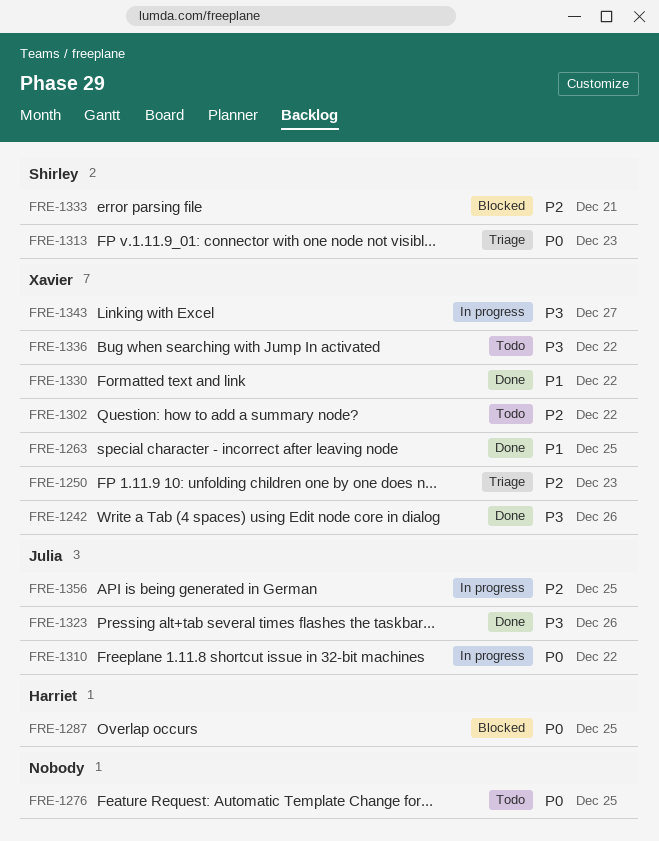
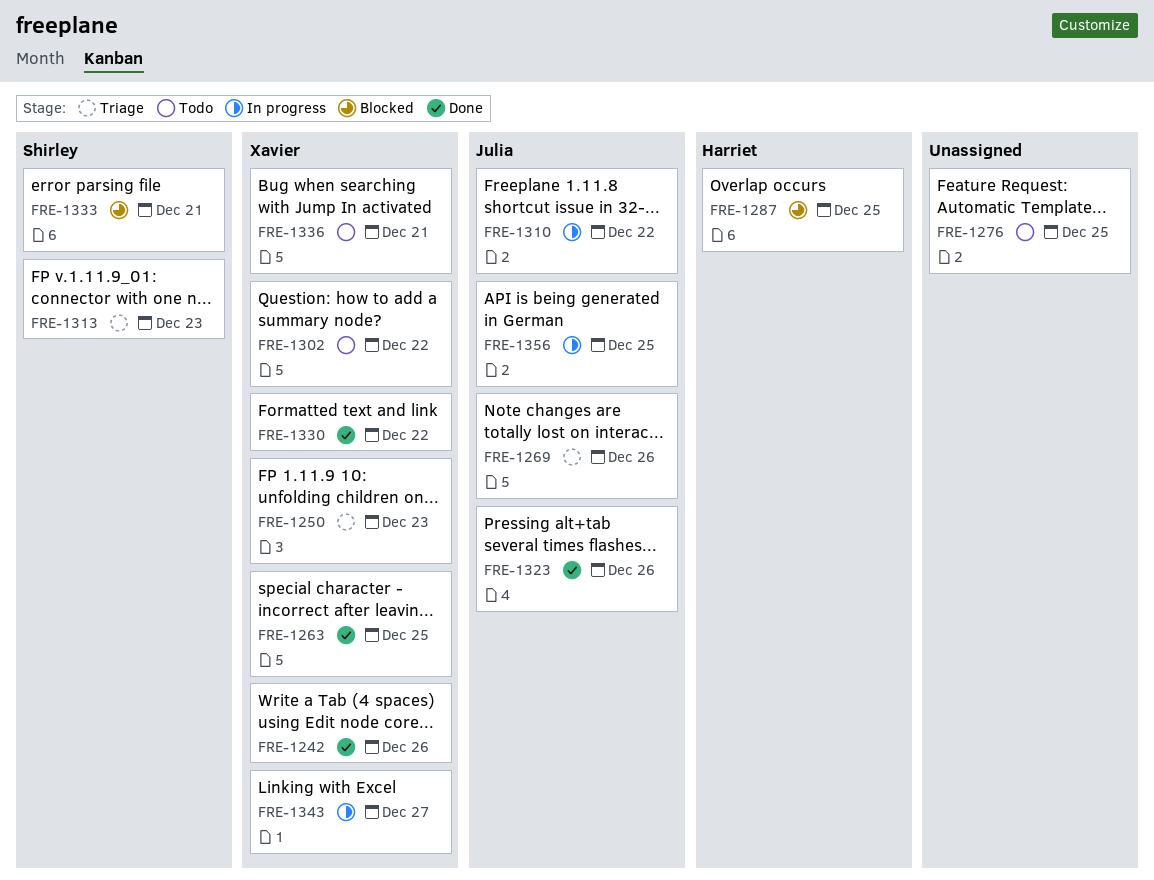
FRE-1269: none -> present
FRE-1336, due: Dec 22 -> Dec 21

